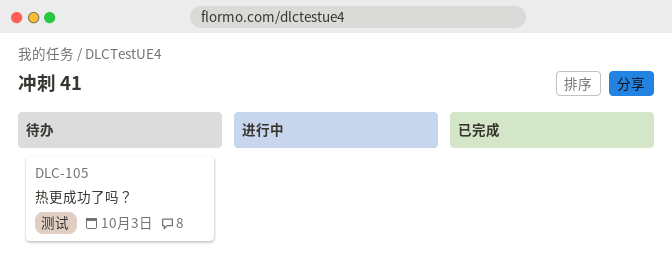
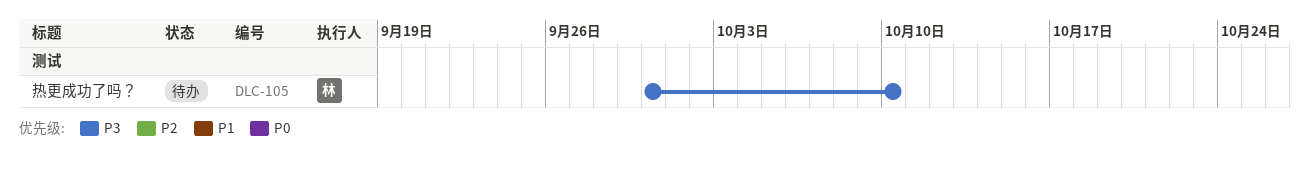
DLC-105, due: Oct 3 -> Oct 10

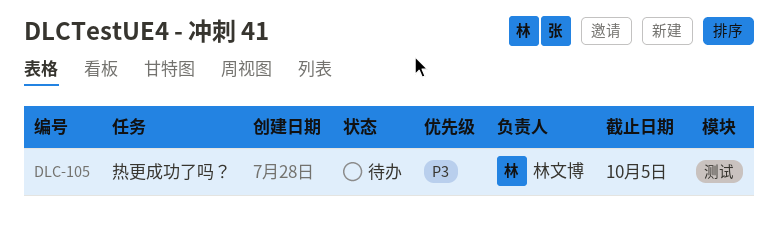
DLC-105, due: Oct 10 -> Oct 5

